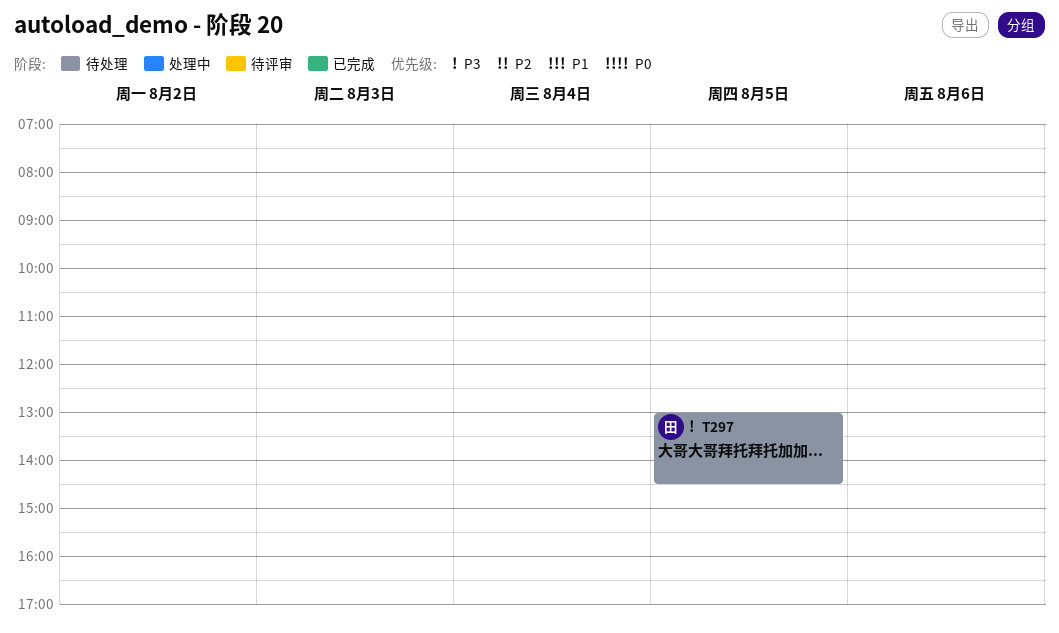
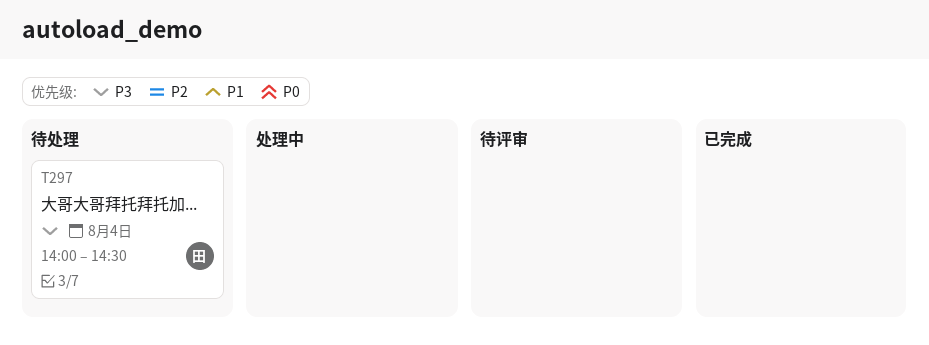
T297, day: Aug 5 -> Aug 4
T297, begins: 13:00 -> 14:00

